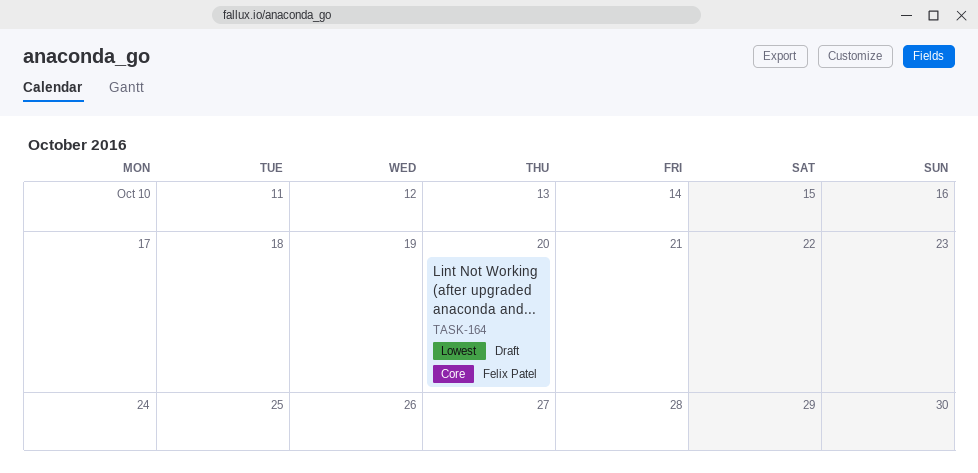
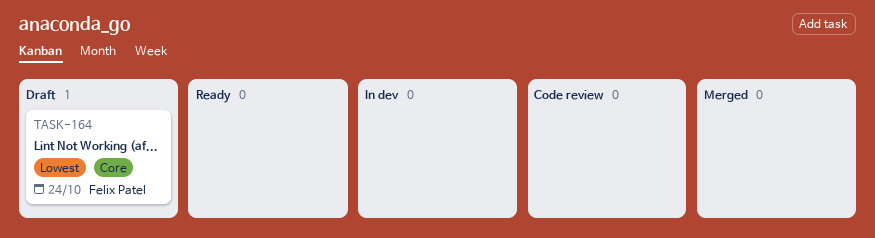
TASK-164, due: Oct 20 -> Oct 24

